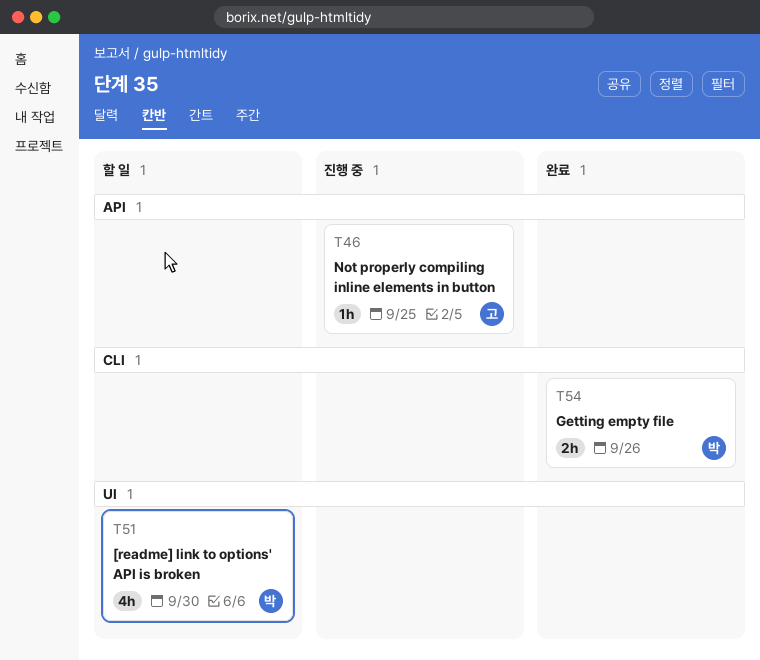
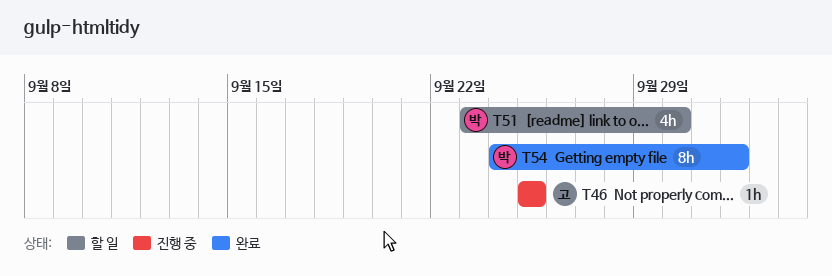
T54, estimate: 2h -> 8h
T54, due: Sep 26 -> Oct 2

